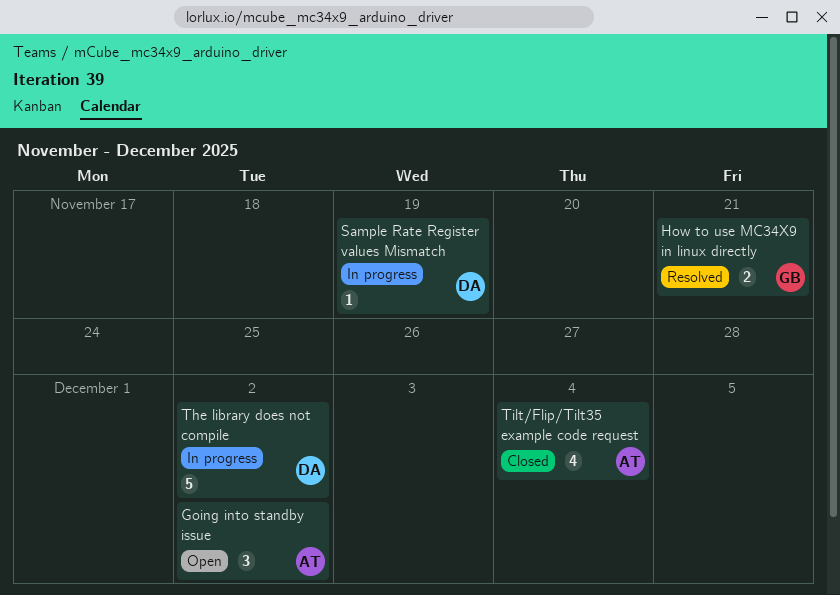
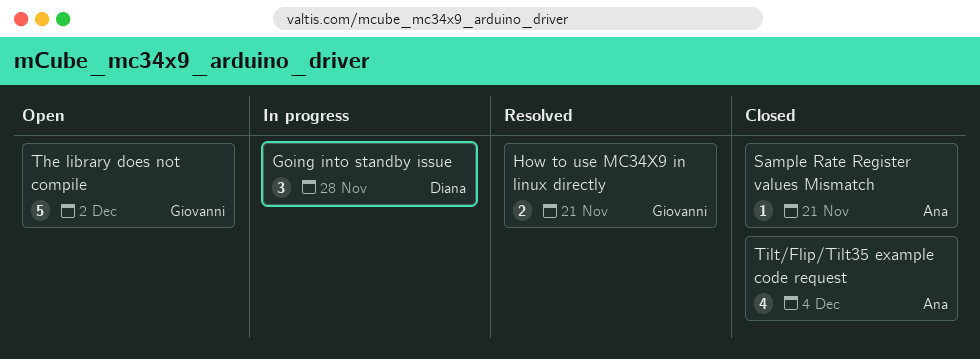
Going into standby issue, status: Open -> In progress
Going into standby issue, owner: Ana -> Diana
Going into standby issue, due: Dec 2 -> Nov 28
Sample Rate Register values Mismatch, status: In progress -> Closed
Sample Rate Register values Mismatch, owner: Diana -> Ana
Sample Rate Register values Mismatch, due: Nov 19 -> Nov 21
The library does not compile, status: In progress -> Open
The library does not compile, owner: Diana -> Giovanni

